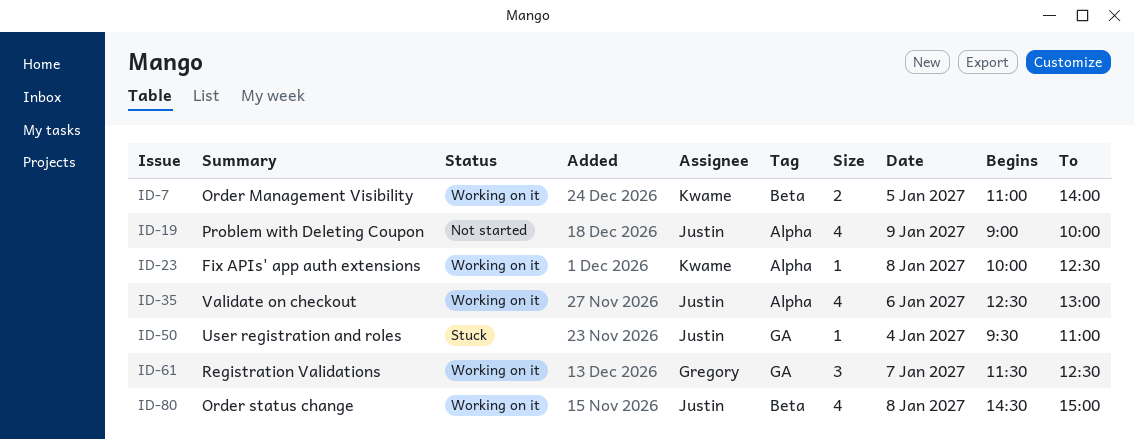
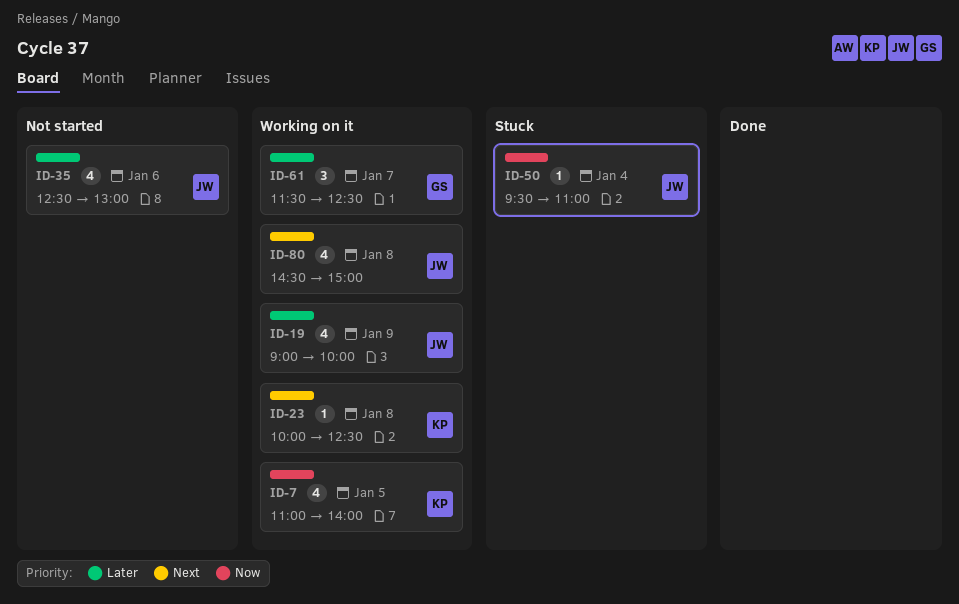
ID-7, estimate: 2 -> 4
ID-19, status: Not started -> Working on it
ID-35, status: Working on it -> Not started

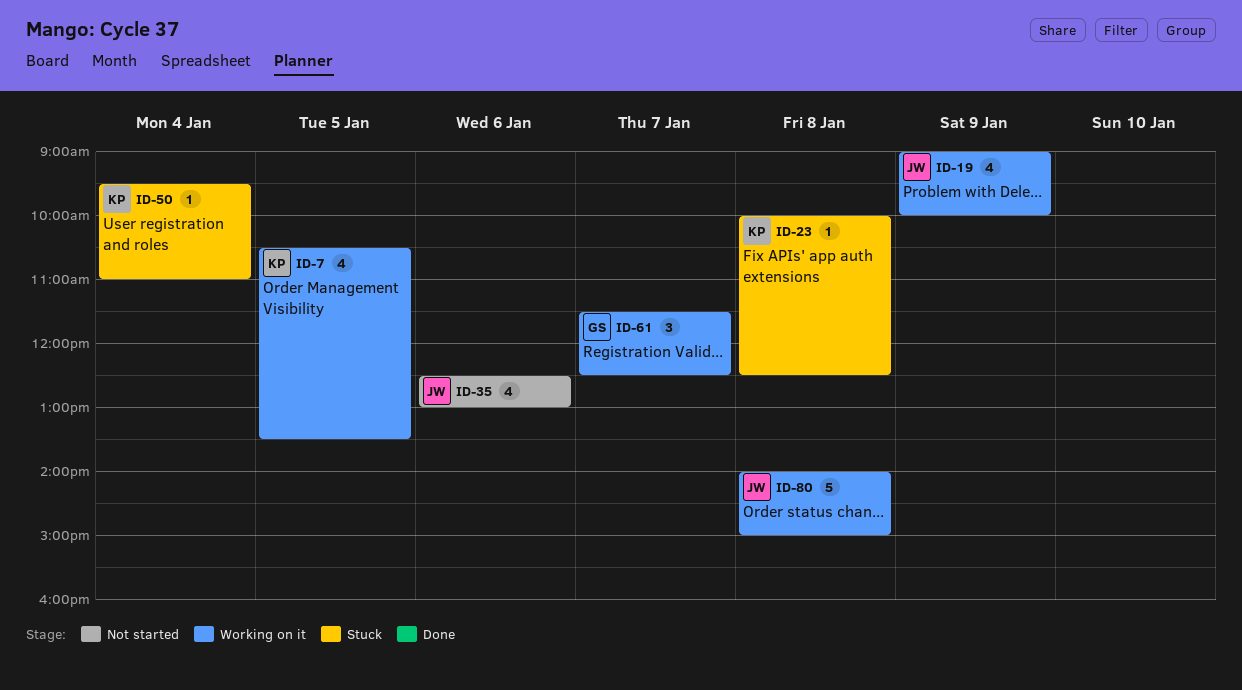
ID-7, begins: 11:00 -> 10:30
ID-7, ends: 14:00 -> 13:30
ID-23, status: Working on it -> Stuck
ID-50, owner: JW -> KP
ID-80, estimate: 4 -> 5
ID-80, begins: 14:30 -> 14:00

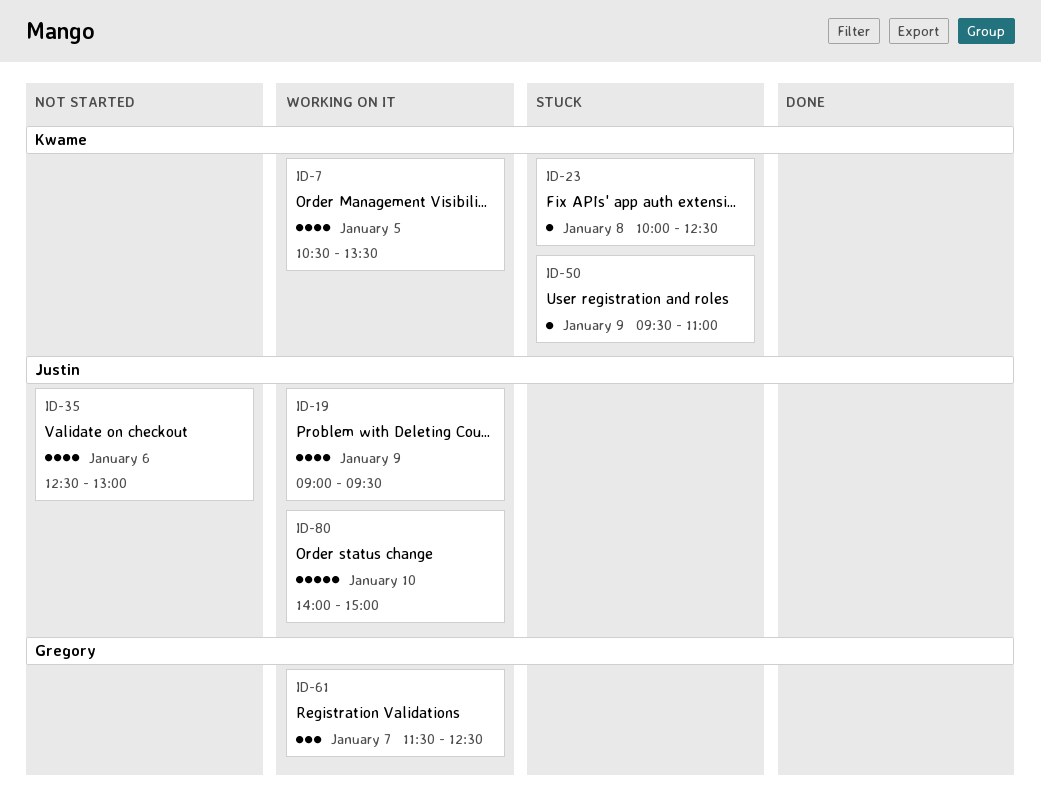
ID-19, ends: 10:00 -> 09:30
ID-50, day: Jan 4 -> Jan 9
ID-80, day: Jan 8 -> Jan 10

